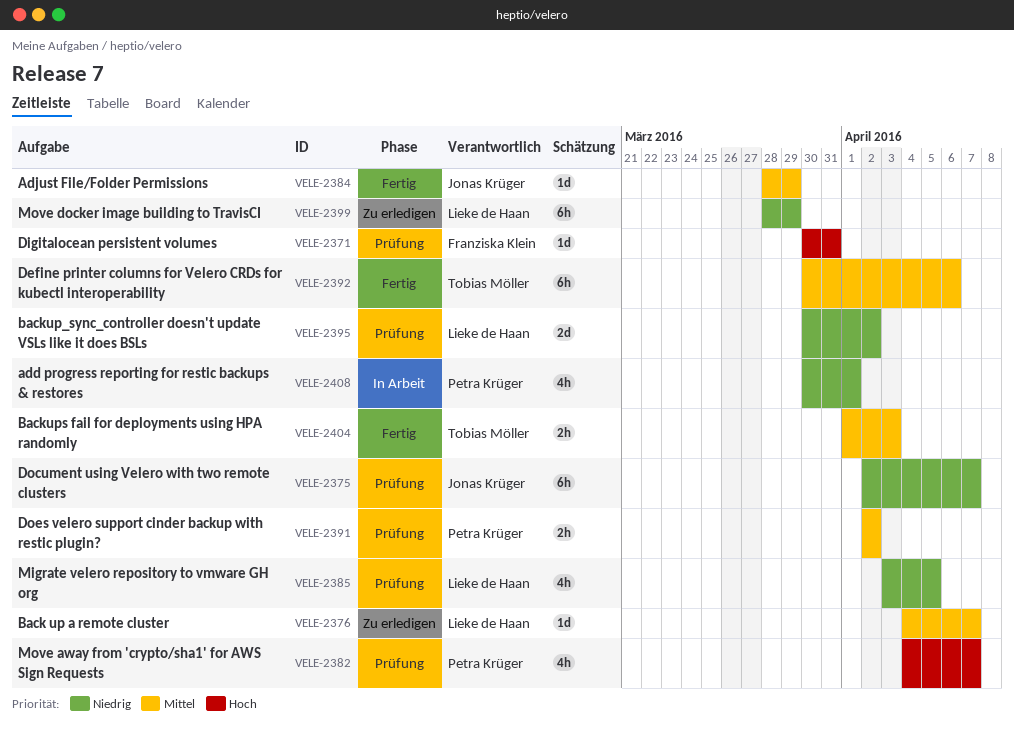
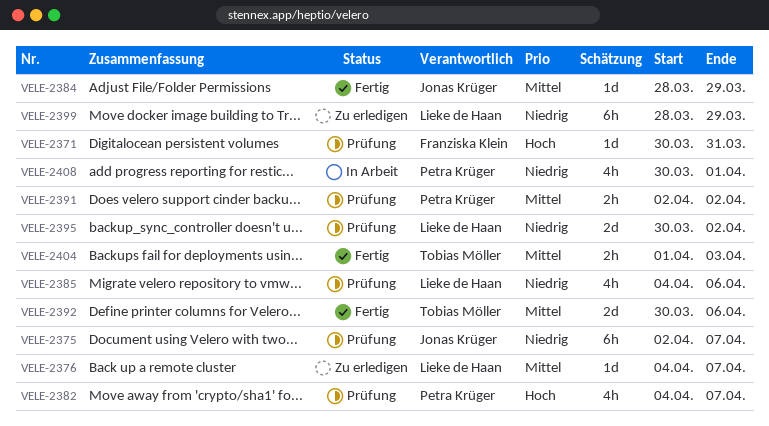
VELE-2385, start: Apr 3 -> Apr 4
VELE-2385, due: Apr 5 -> Apr 6
VELE-2392, estimate: 6h -> 2d

